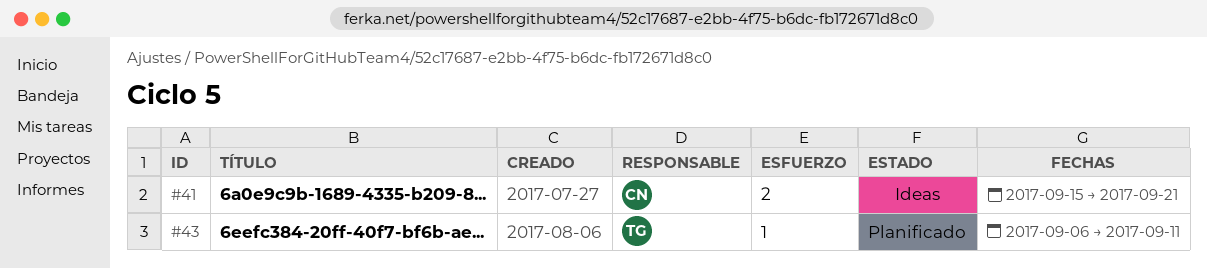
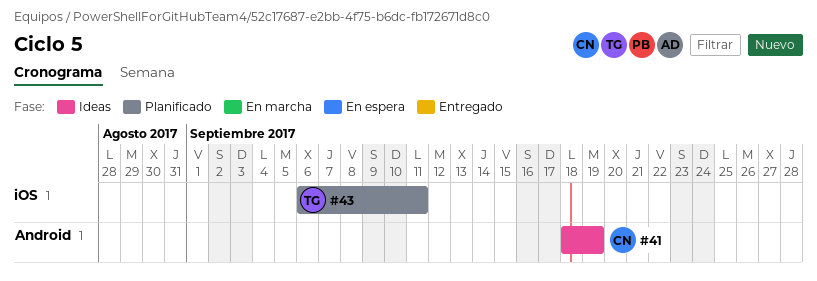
#41, start: Sep 15 -> Sep 18
#41, due: Sep 21 -> Sep 19

